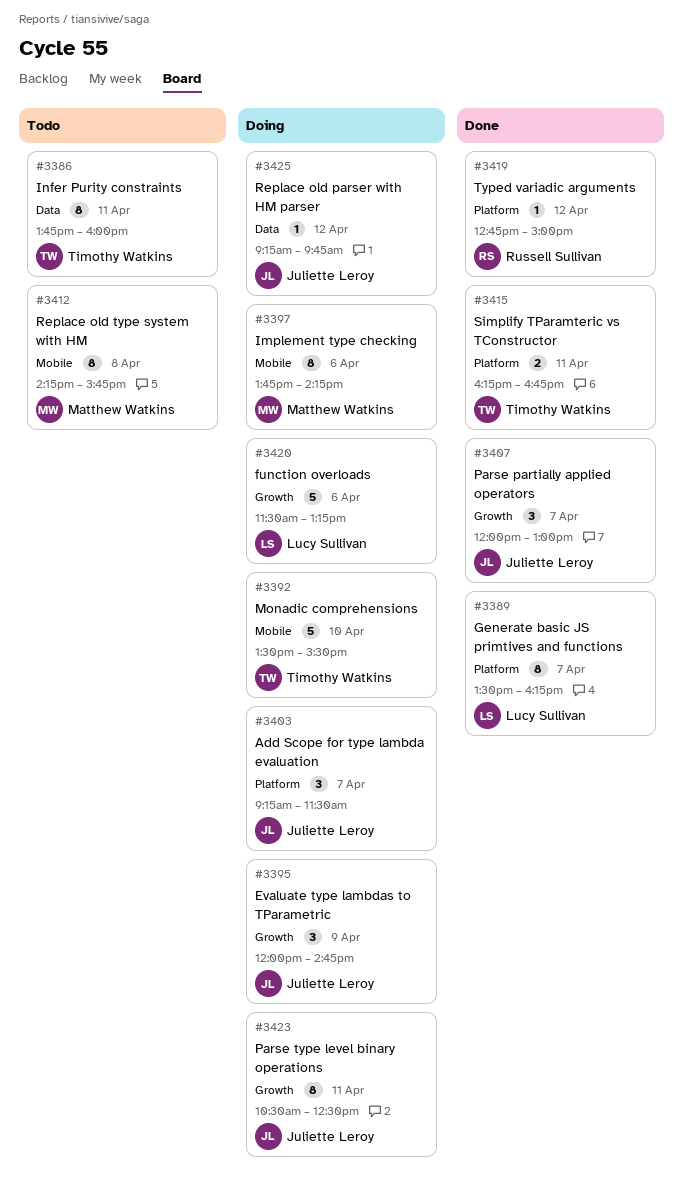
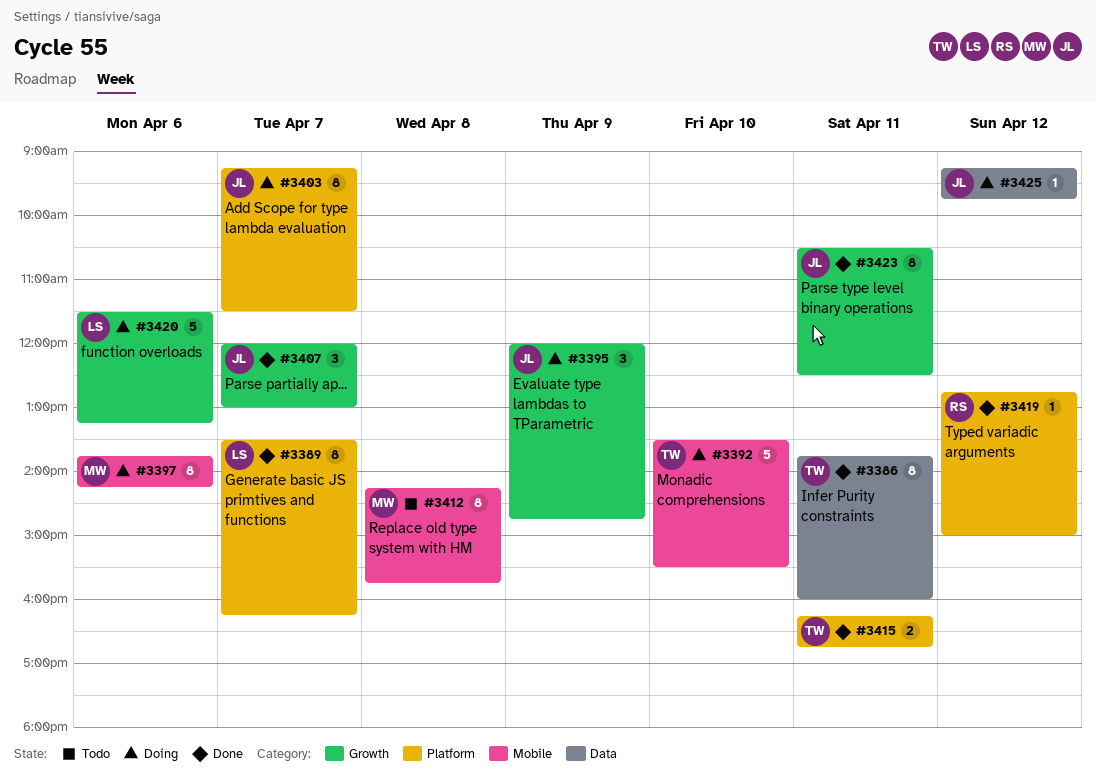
#3386, status: Todo -> Done
#3403, estimate: 3 -> 8
#3423, status: Doing -> Done

